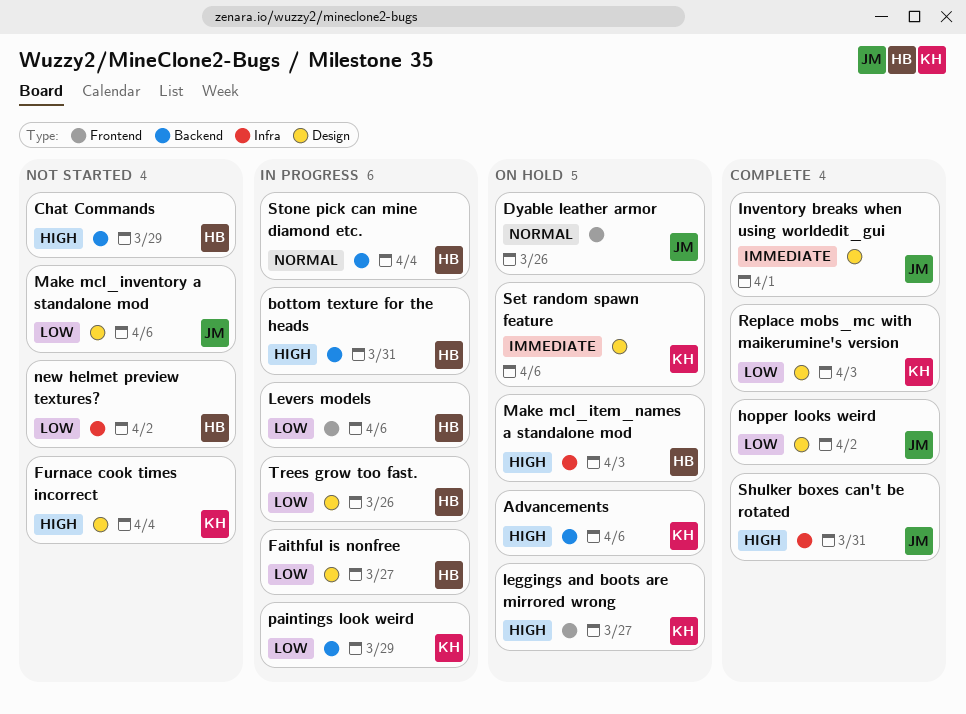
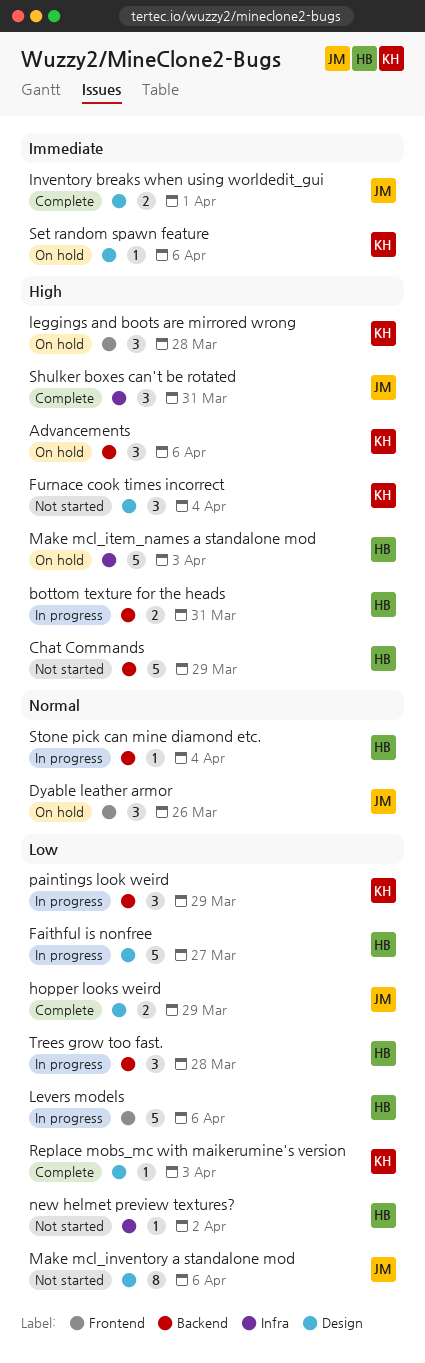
hopper looks weird, due: Apr 2 -> Mar 29
leggings and boots are mirrored wrong, due: Mar 27 -> Mar 28
Trees grow too fast., label: Design -> Backend
Trees grow too fast., due: Mar 26 -> Mar 28

